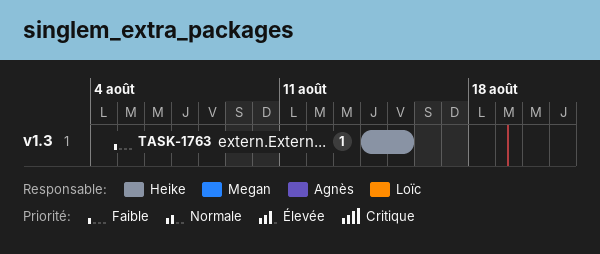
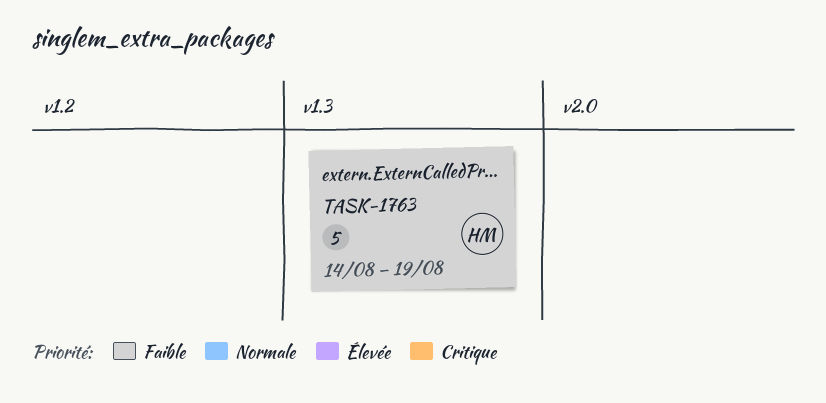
TASK-1763, estimate: 1 -> 5
TASK-1763, due: Aug 15 -> Aug 19

